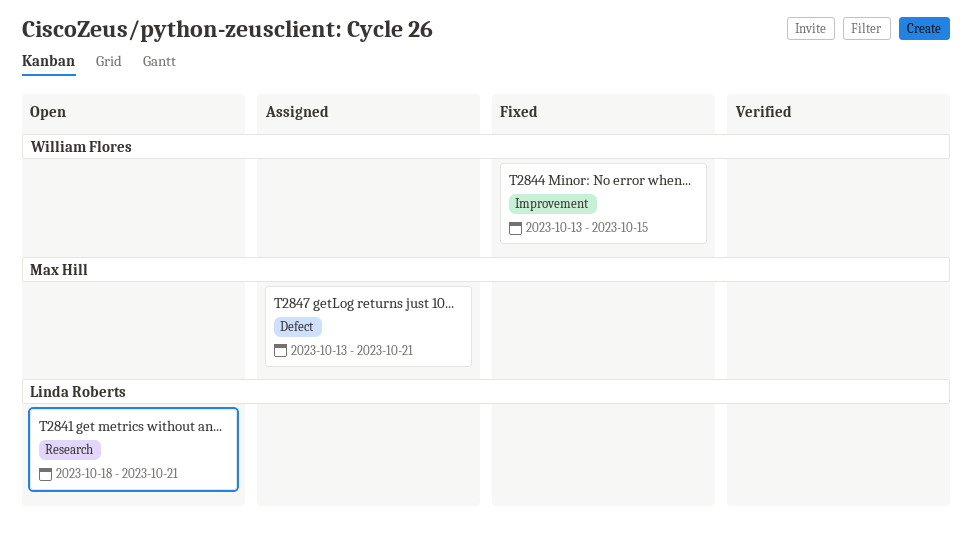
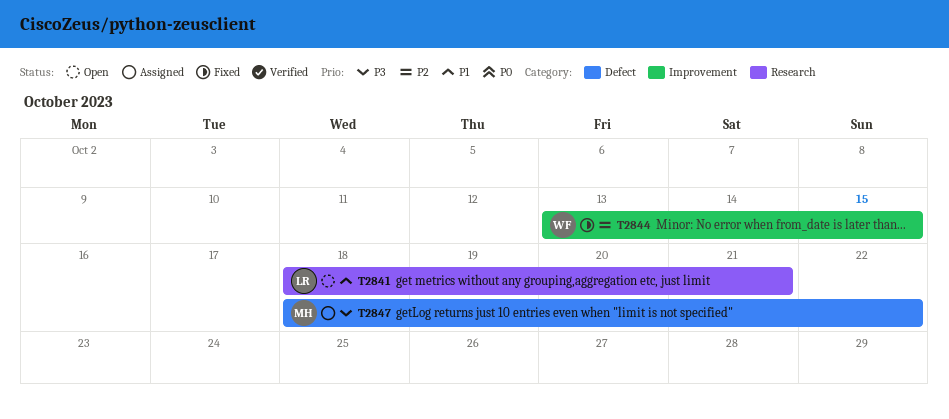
T2847, start: Oct 13 -> Oct 18
T2847, due: Oct 21 -> Oct 22

